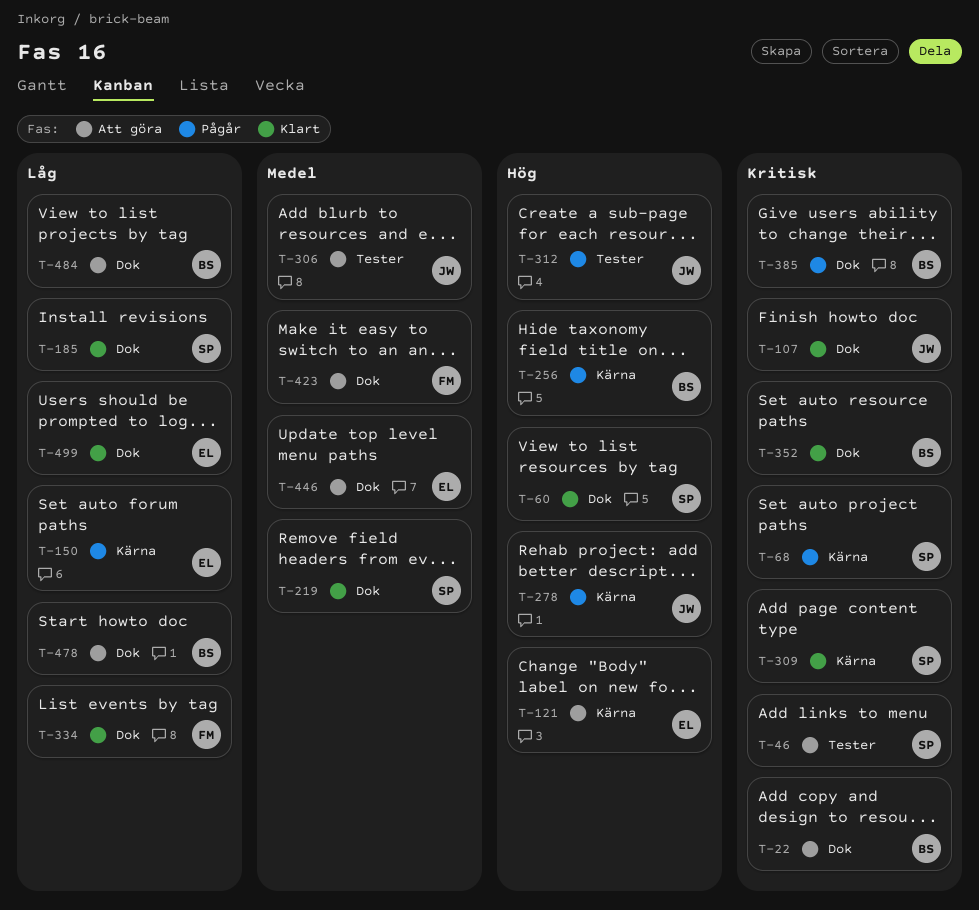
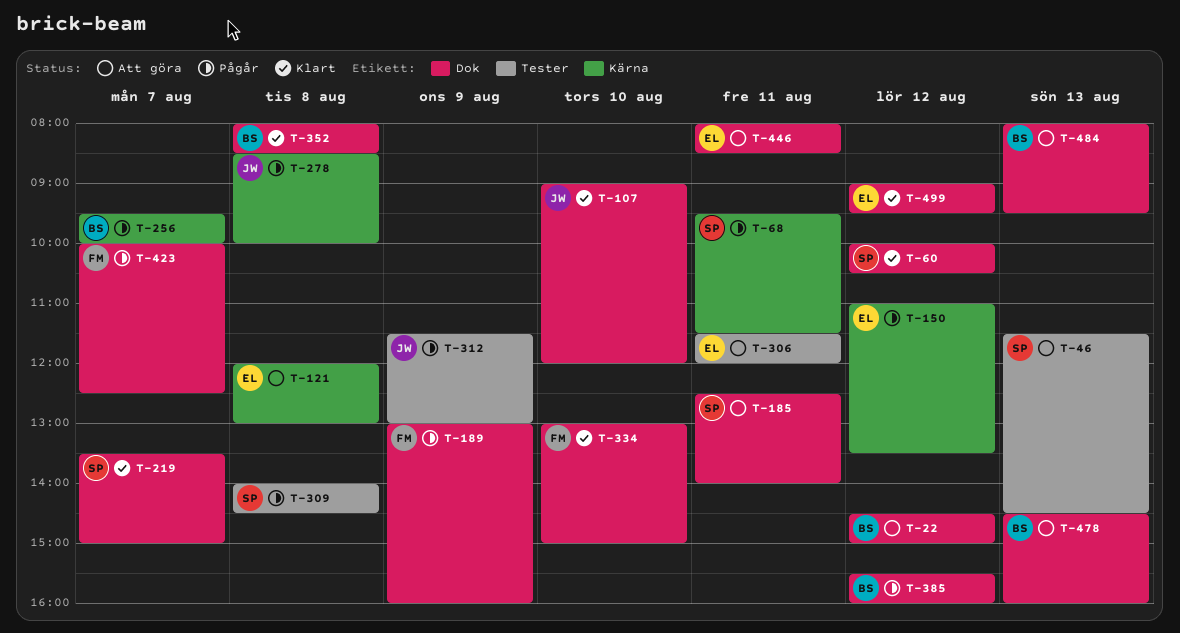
T-185, status: Klart -> Att göra
T-189: none -> present
T-306, owner: JW -> EL
T-309, status: Klart -> Pågår
T-309, label: Kärna -> Tester
T-423, status: Att göra -> Pågår

